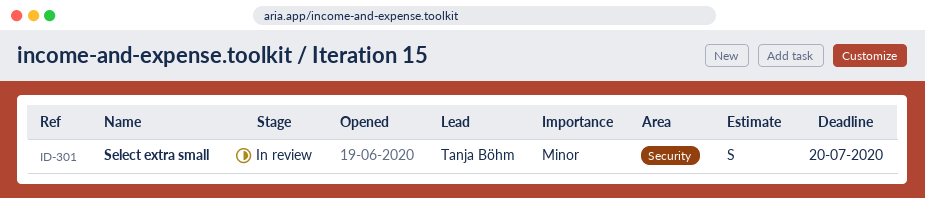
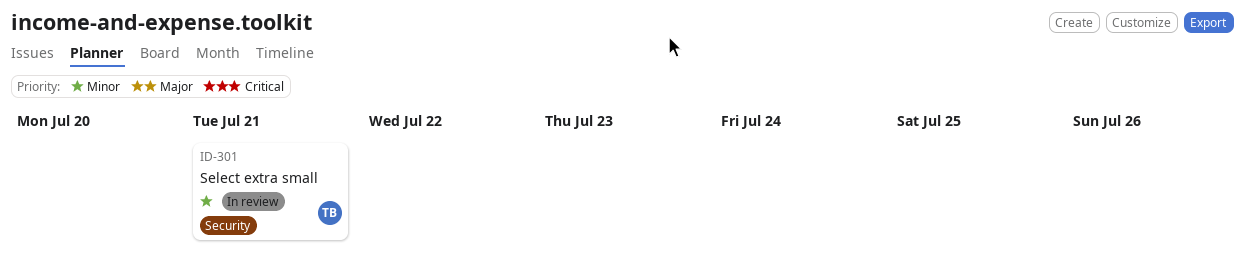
ID-301, due: Jul 20 -> Jul 21

